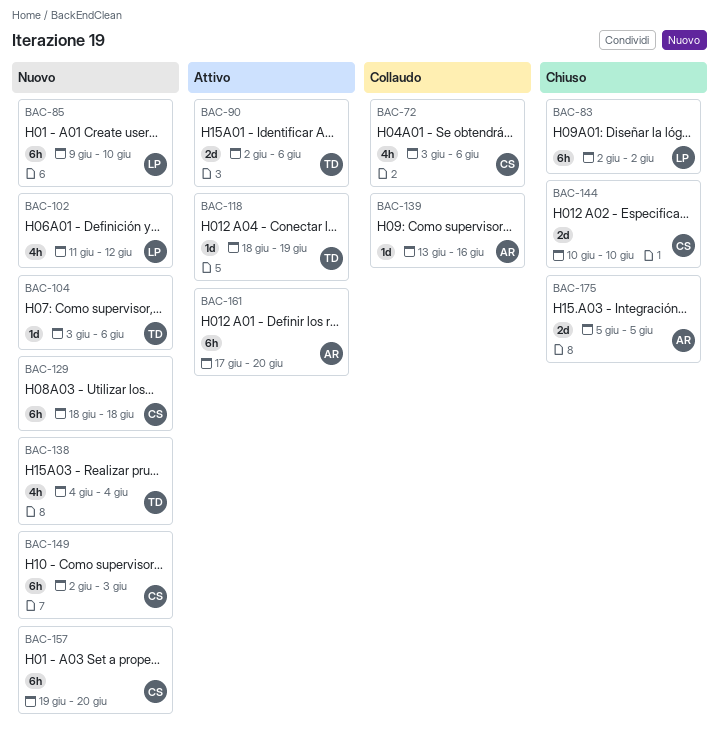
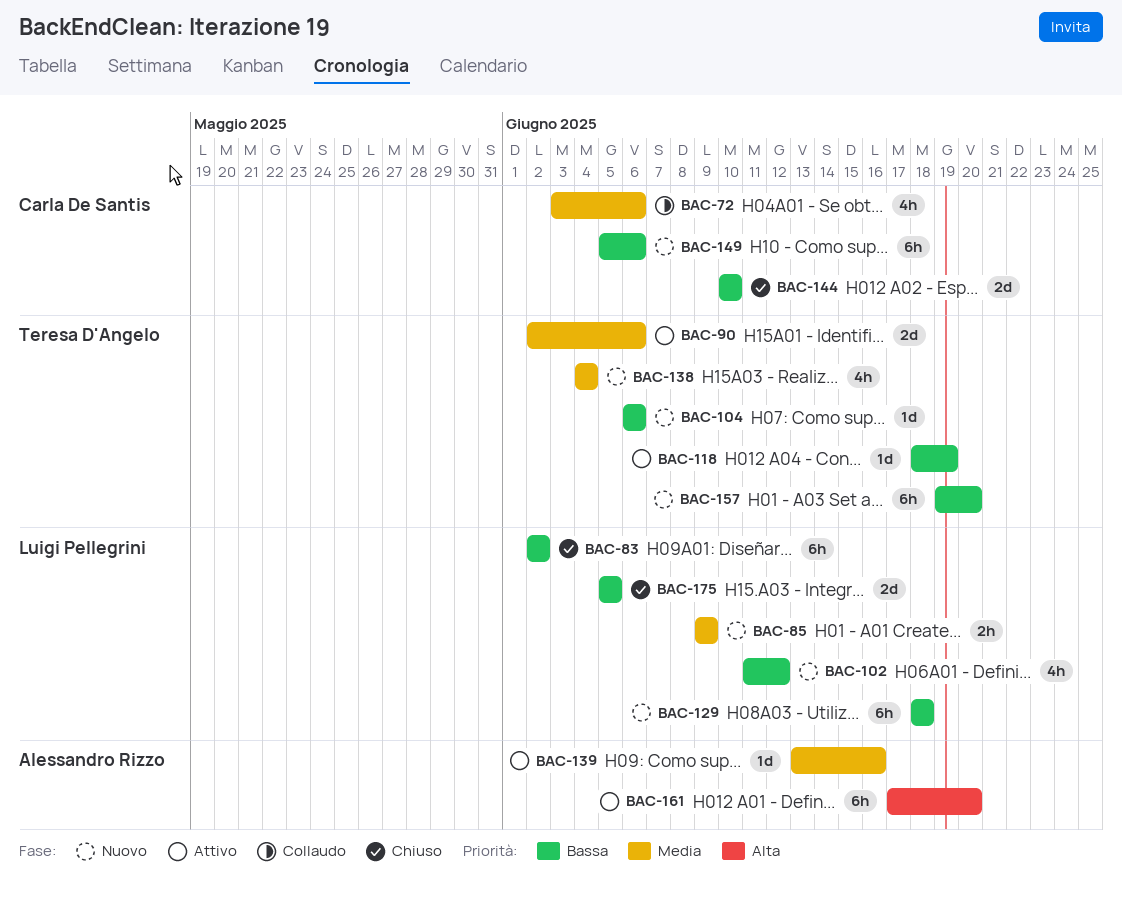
BAC-85, estimate: 6h -> 2h
BAC-85, due: Jun 10 -> Jun 9
BAC-104, start: Jun 3 -> Jun 6
BAC-129, owner: Carla De Santis -> Luigi Pellegrini
BAC-139, status: Collaudo -> Attivo
BAC-149, start: Jun 2 -> Jun 5
BAC-149, due: Jun 3 -> Jun 6
BAC-157, owner: Carla De Santis -> Teresa D'Angelo
BAC-175, owner: Alessandro Rizzo -> Luigi Pellegrini

